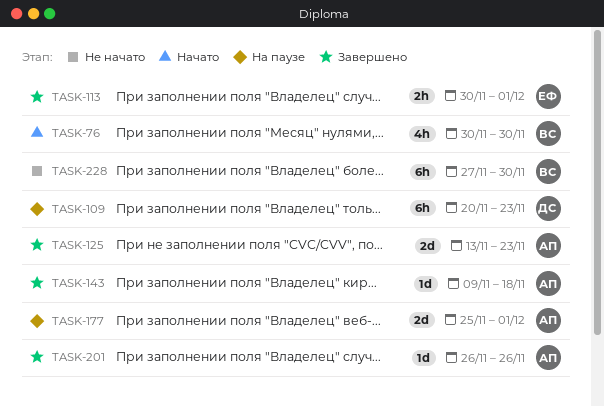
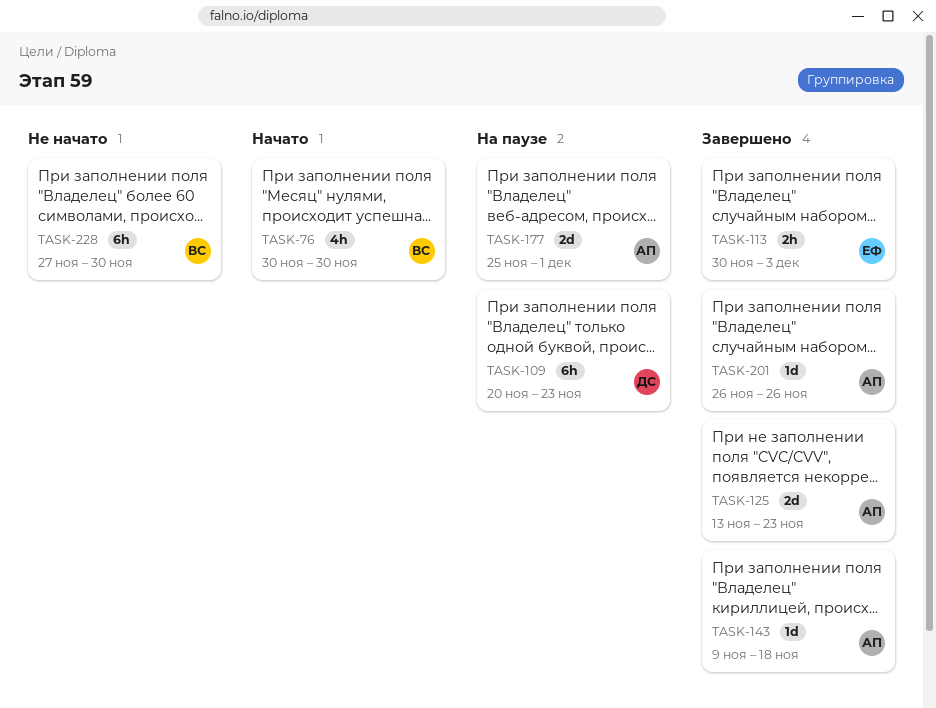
TASK-113, due: Dec 1 -> Dec 3

